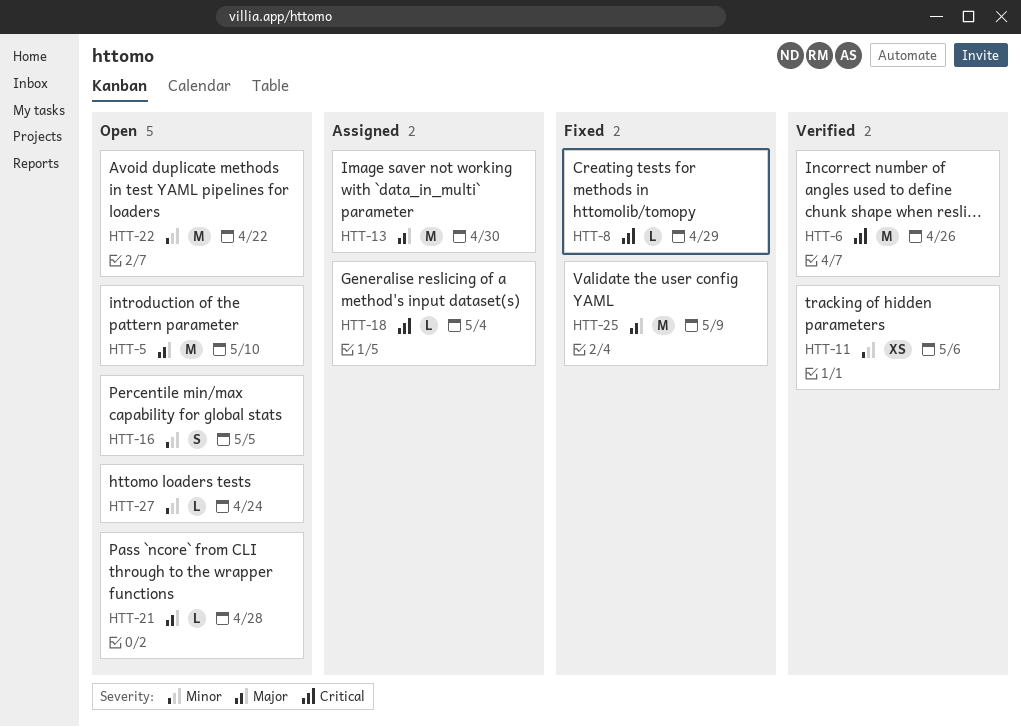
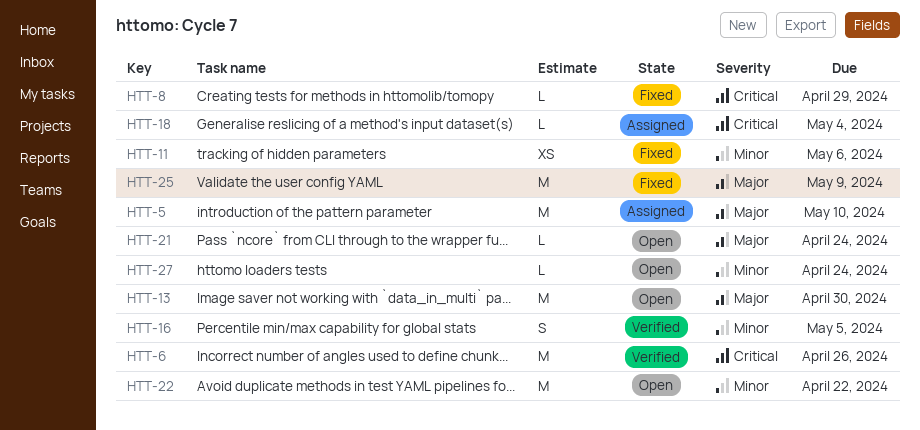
HTT-5, status: Open -> Assigned
HTT-11, status: Verified -> Fixed
HTT-13, status: Assigned -> Open
HTT-16, status: Open -> Verified
HTT-21, due: Apr 28 -> Apr 24

